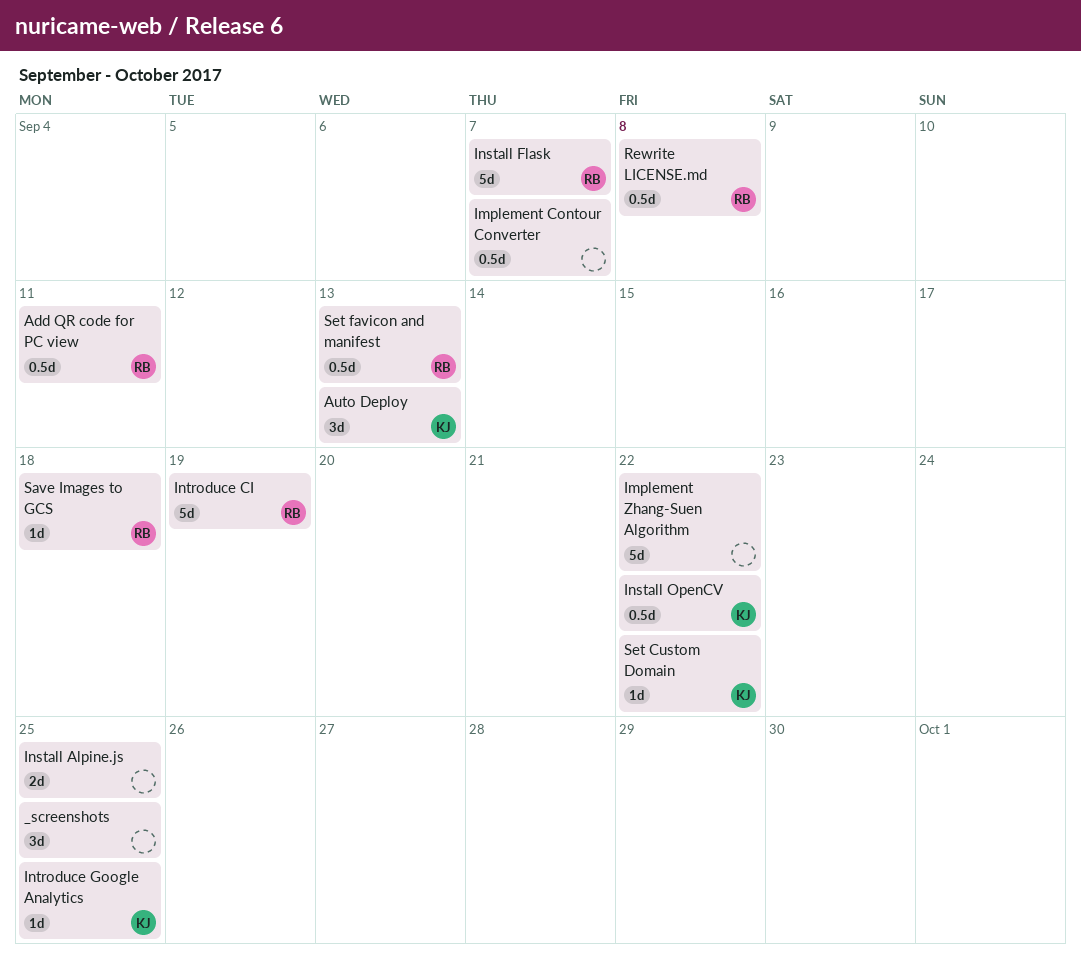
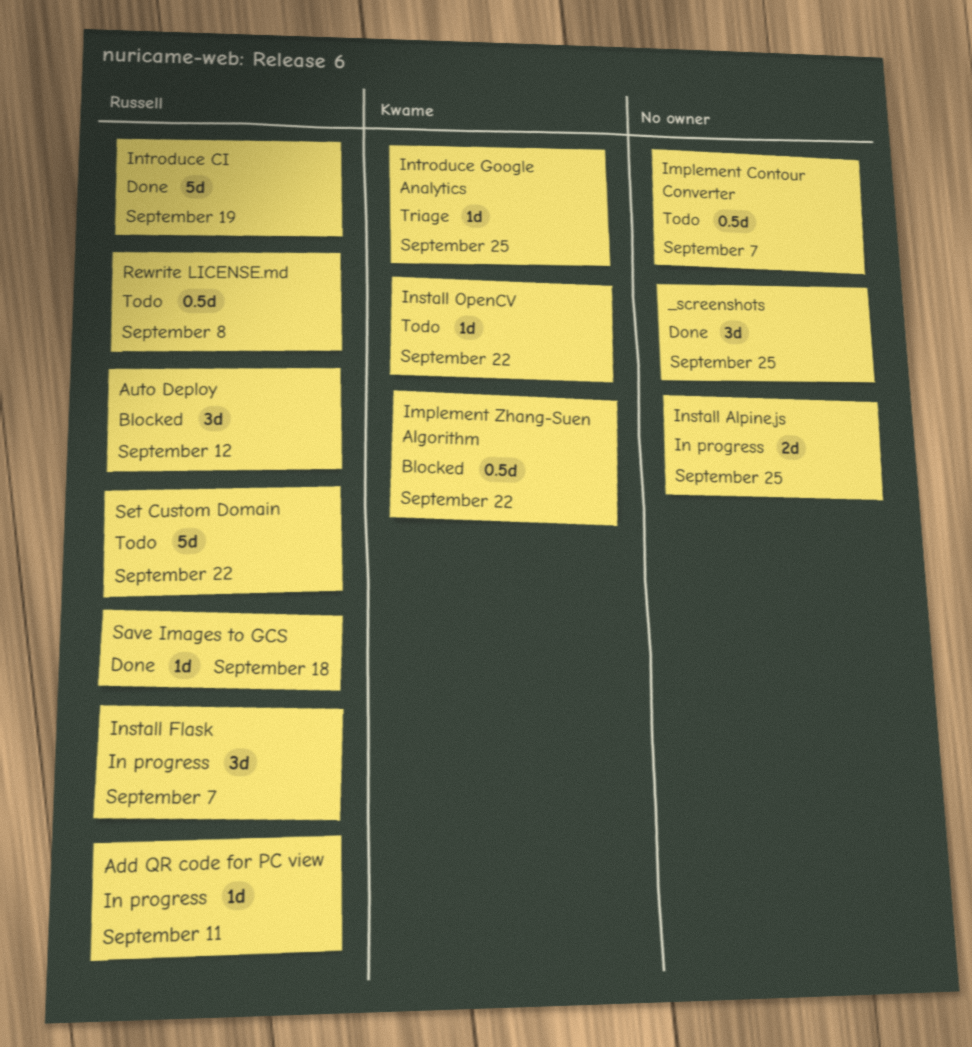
Add QR code for PC view, estimate: 0.5d -> 1d
Auto Deploy, owner: Kwame -> Russell
Auto Deploy, due: Sep 13 -> Sep 12
Implement Zhang-Suen Algorithm, owner: none -> Kwame
Implement Zhang-Suen Algorithm, estimate: 5d -> 0.5d
Install Flask, estimate: 5d -> 3d
Install OpenCV, estimate: 0.5d -> 1d
Set Custom Domain, owner: Kwame -> Russell
Set Custom Domain, estimate: 1d -> 5d
Set favicon and manifest: present -> none

